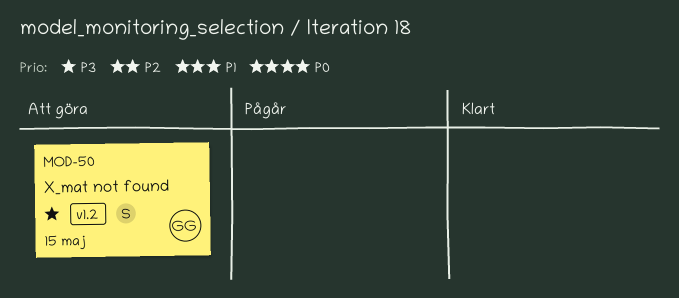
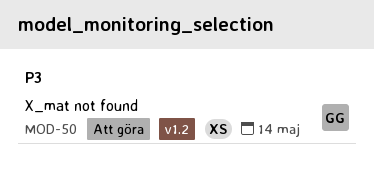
MOD-50, estimate: S -> XS
MOD-50, due: May 15 -> May 14

